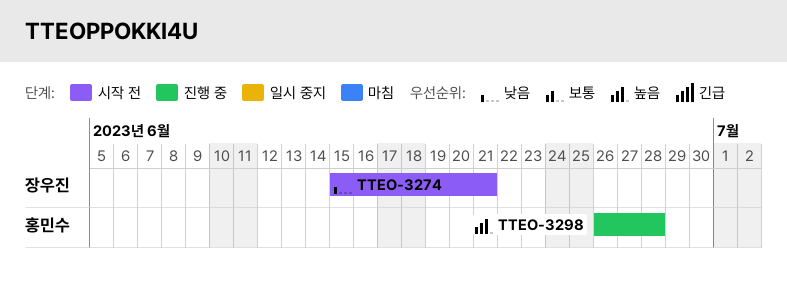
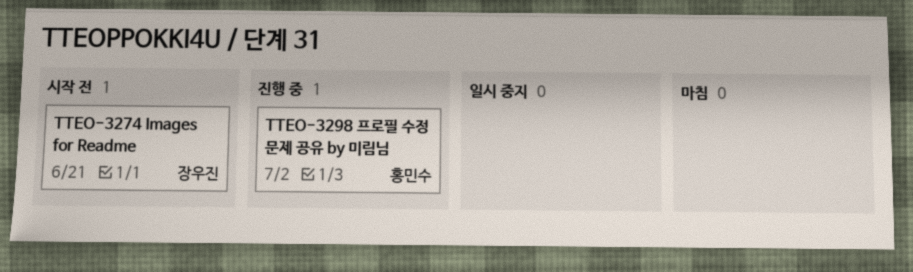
TTEO-3298, due: Jun 28 -> Jul 2

